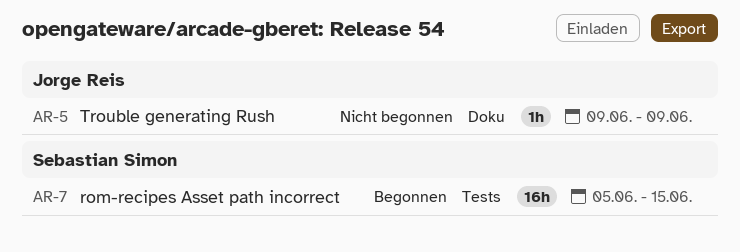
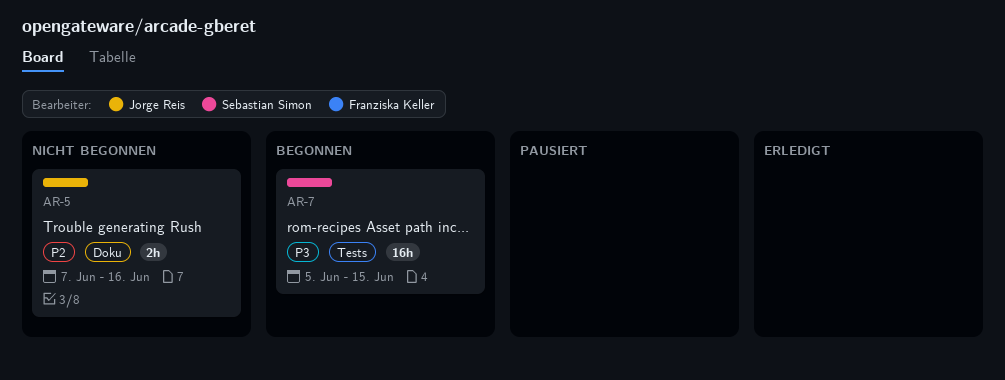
AR-5, estimate: 1h -> 2h
AR-5, start: Jun 9 -> Jun 7
AR-5, due: Jun 9 -> Jun 16

